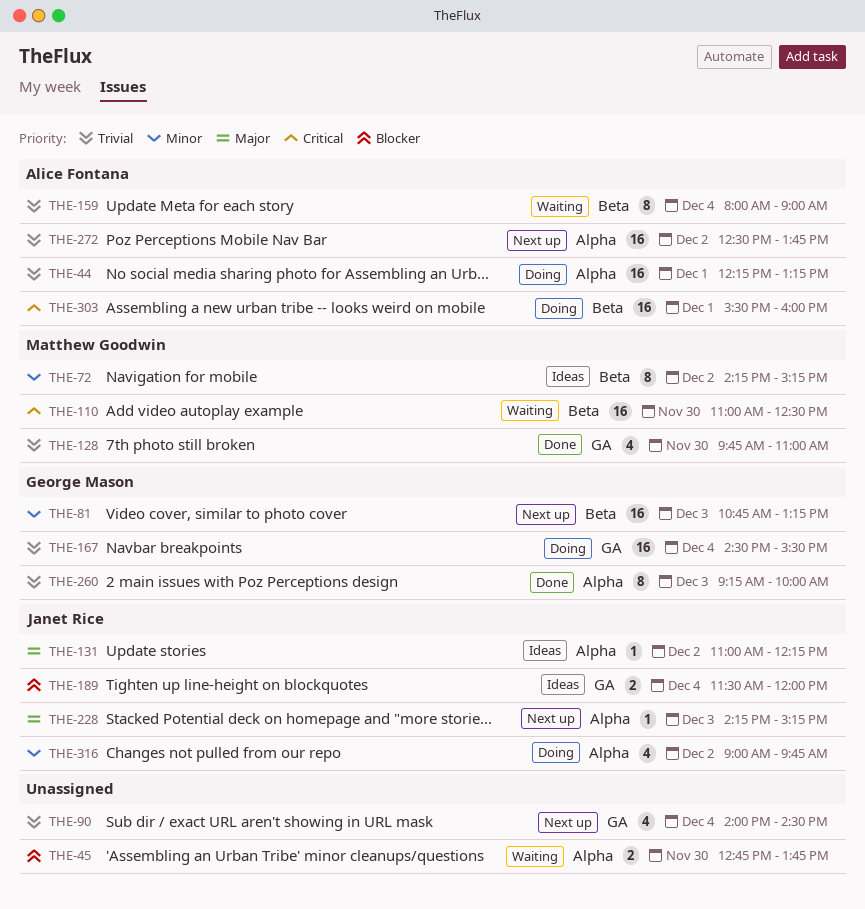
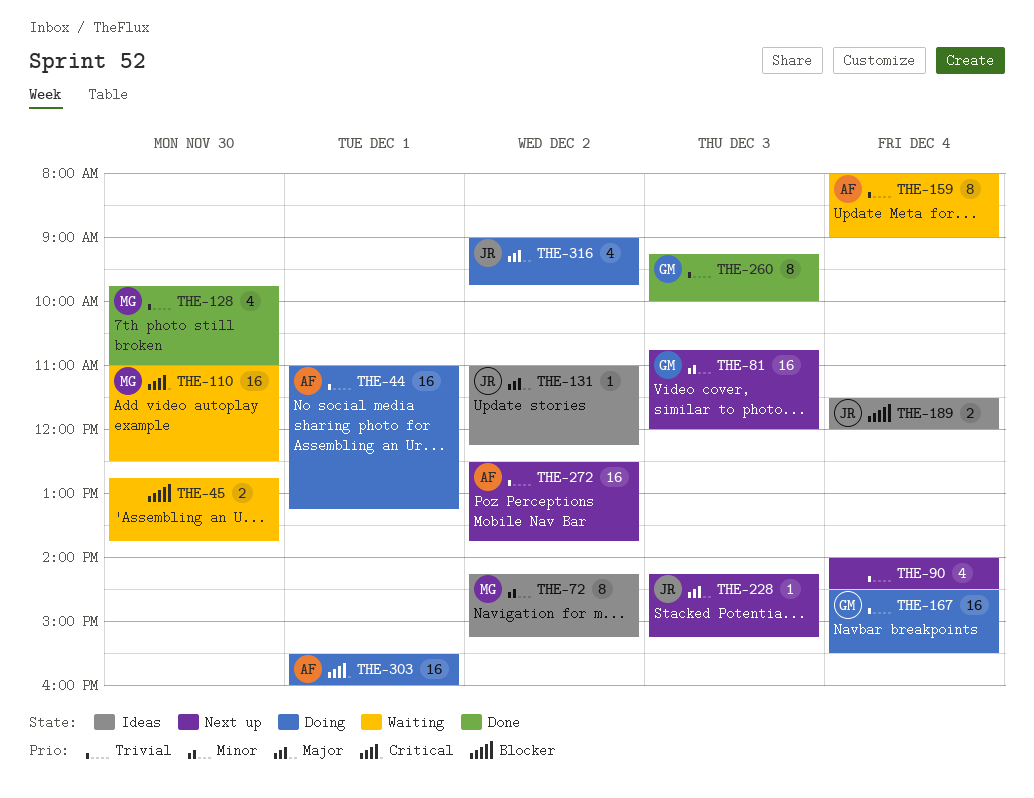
THE-44, begins: 12:15 -> 11:00
THE-81, ends: 13:15 -> 12:00
THE-316, priority: Minor -> Major

